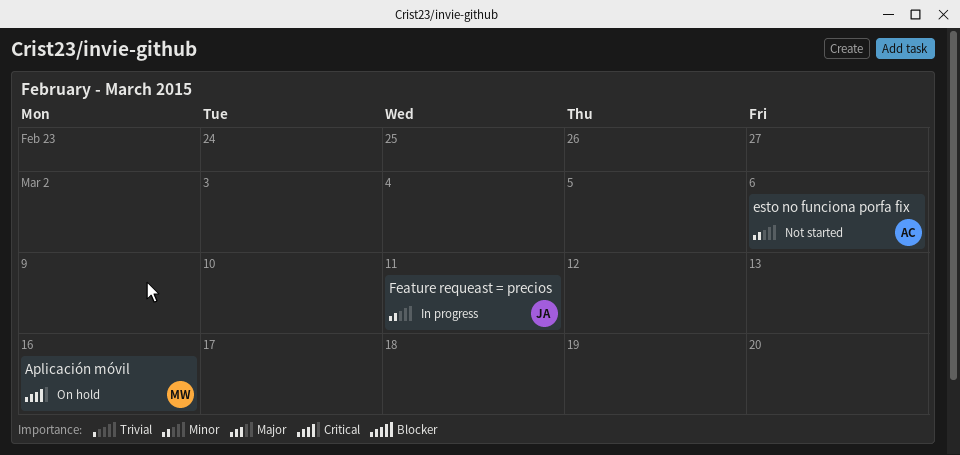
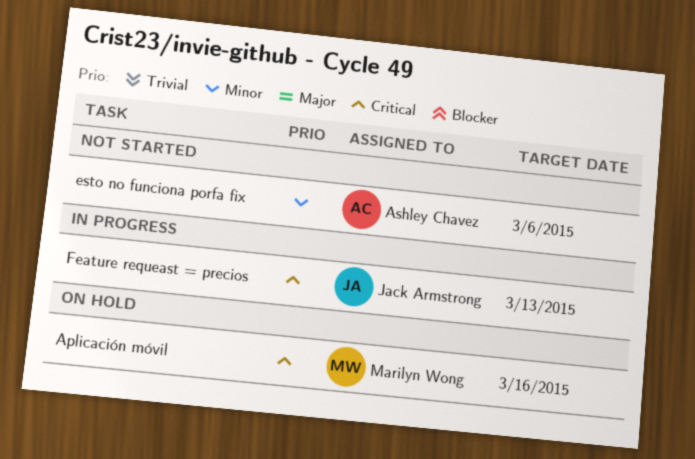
Feature requeast = precios, priority: Minor -> Critical
Feature requeast = precios, due: Mar 11 -> Mar 13

